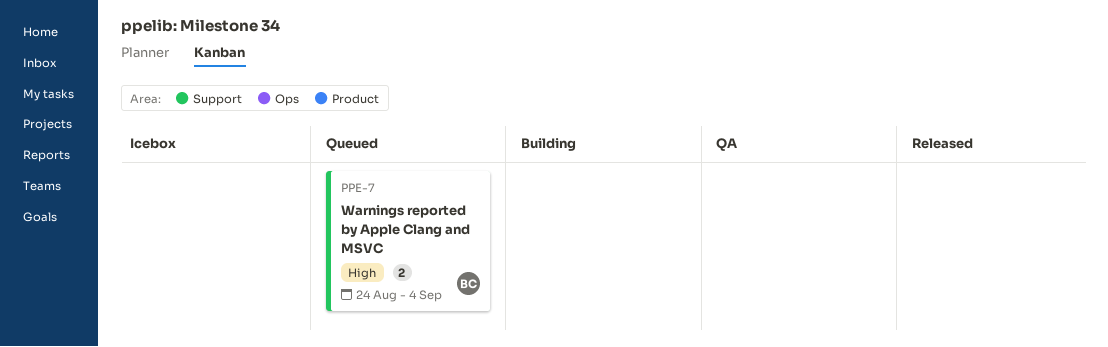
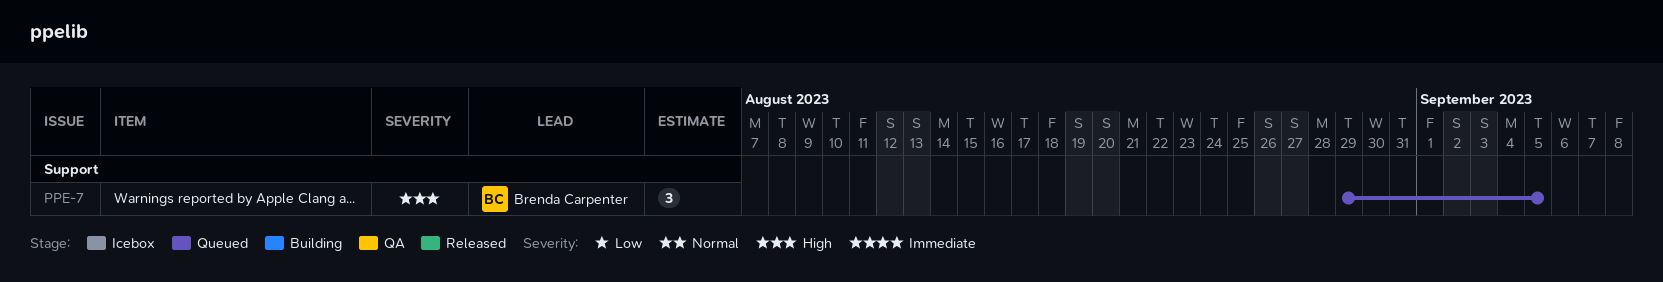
PPE-7, estimate: 2 -> 3
PPE-7, start: Aug 24 -> Aug 29
PPE-7, due: Sep 4 -> Sep 5

